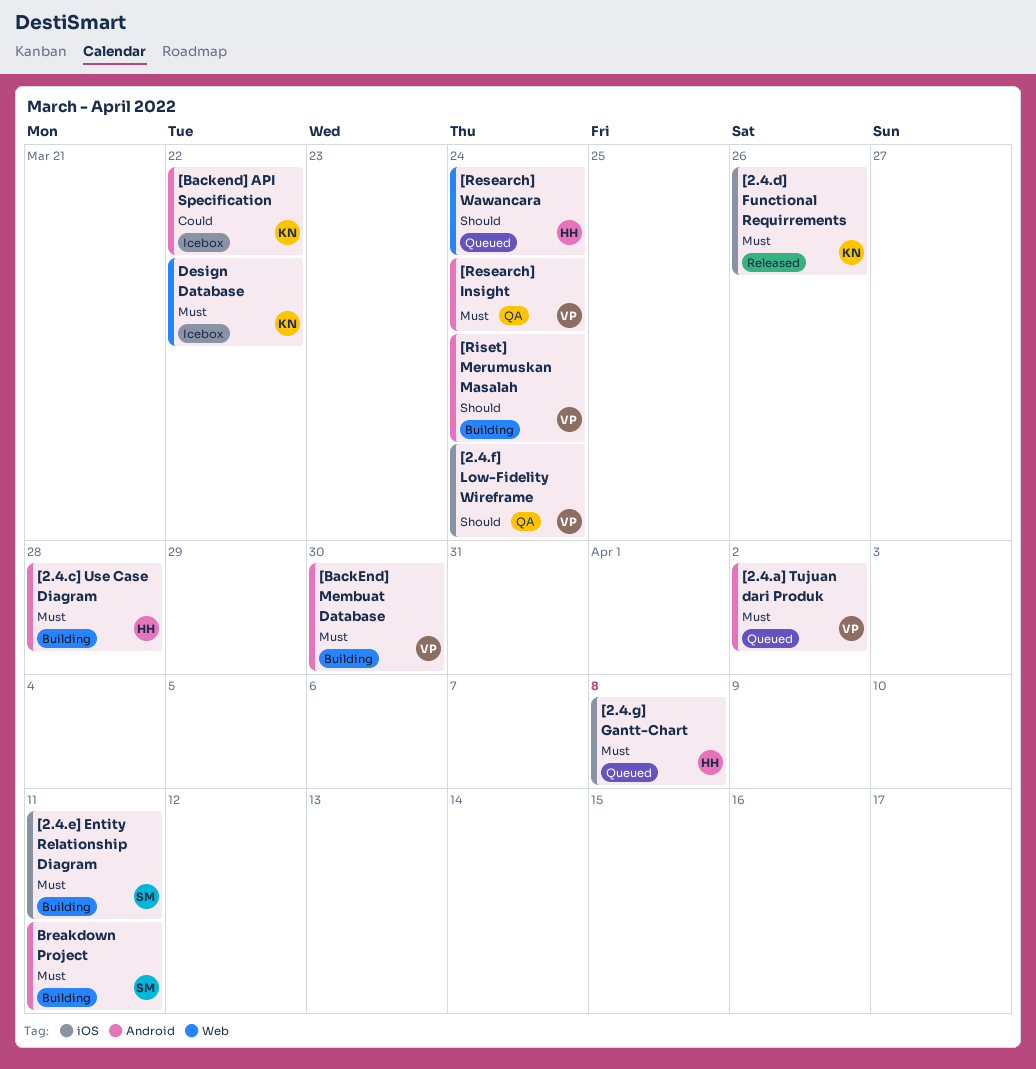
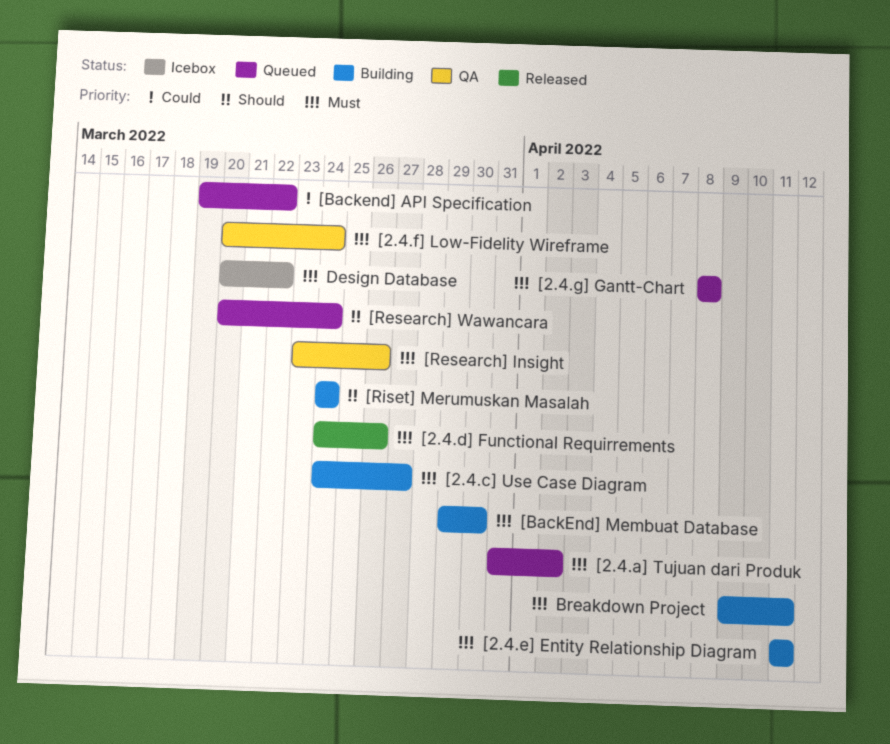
[2.4.c] Use Case Diagram, due: Mar 28 -> Mar 27
[2.4.f] Low-Fidelity Wireframe, priority: Should -> Must
[Backend] API Specification, status: Icebox -> Queued
[Research] Insight, due: Mar 24 -> Mar 26

